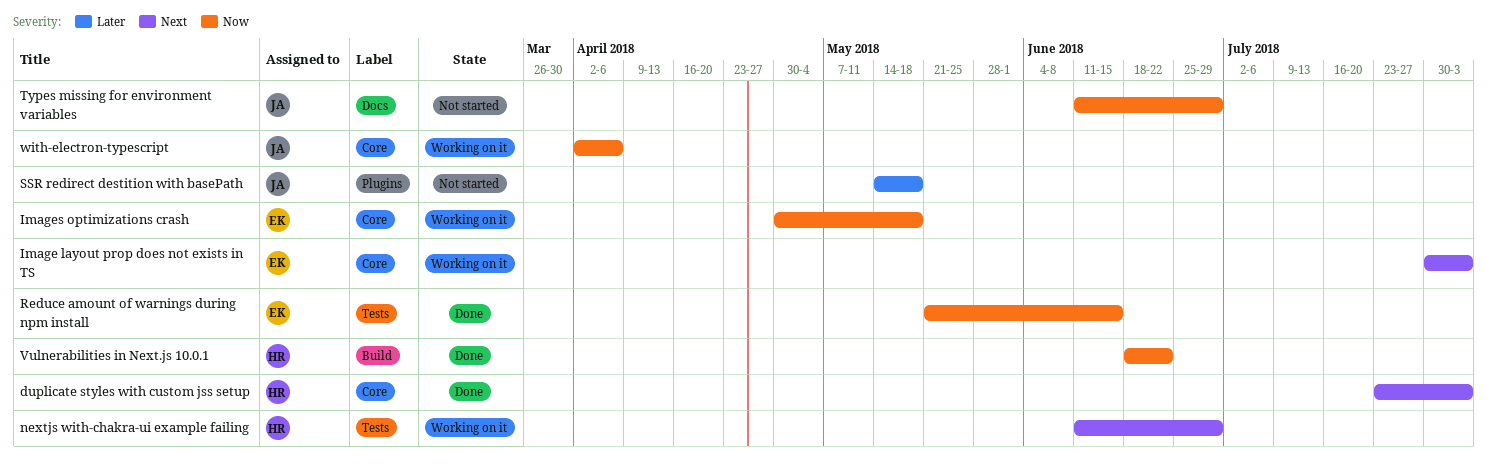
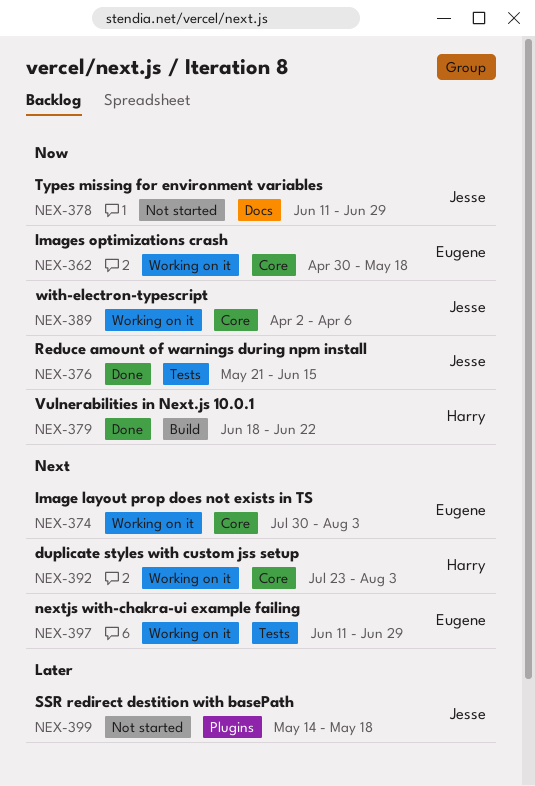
duplicate styles with custom jss setup, status: Done -> Working on it
nextjs with-chakra-ui example failing, owner: Harry -> Eugene
Reduce amount of warnings during npm install, owner: Eugene -> Jesse

